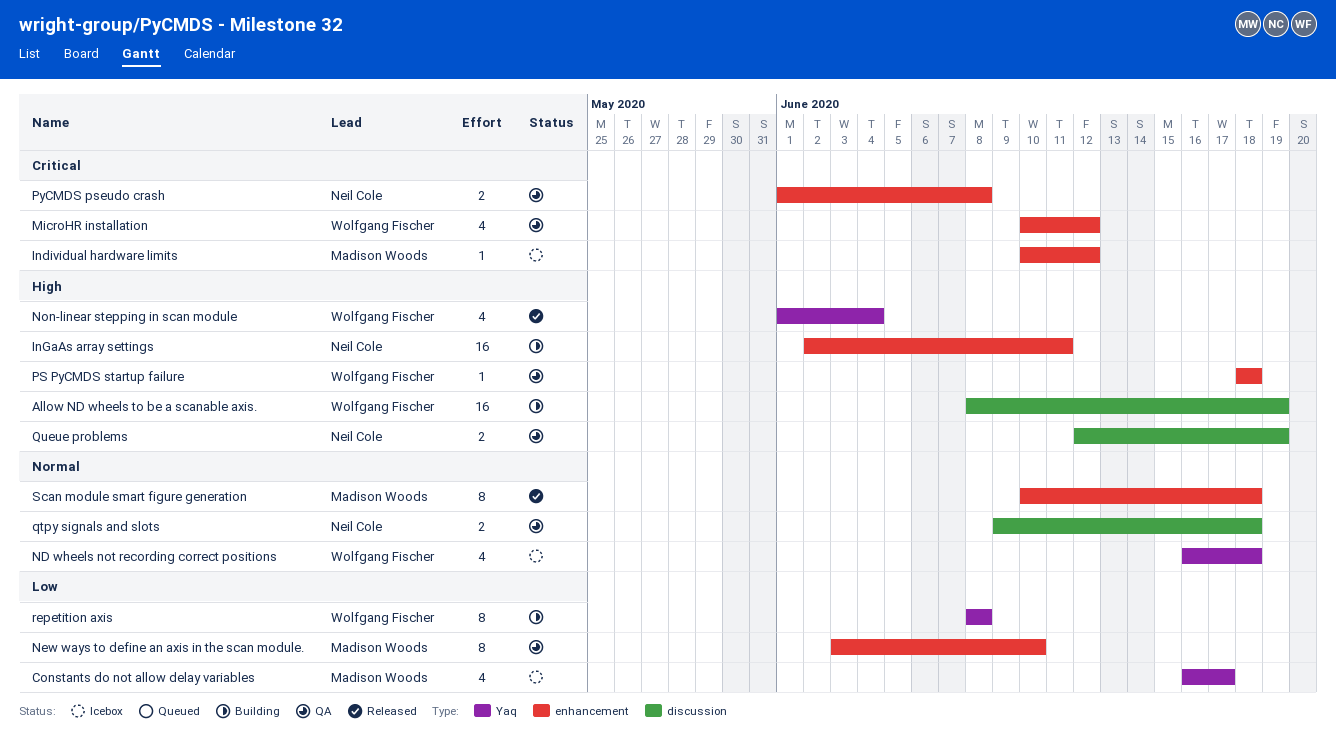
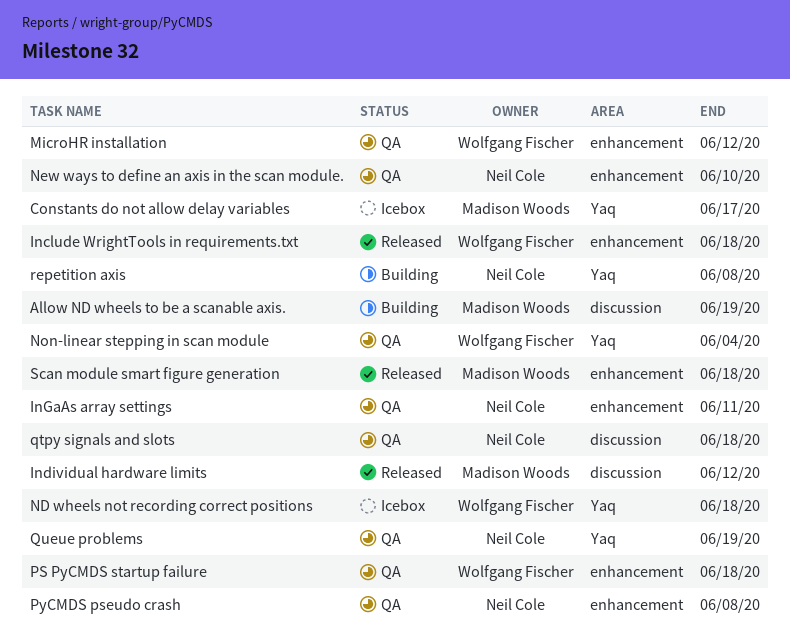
Allow ND wheels to be a scanable axis., owner: Wolfgang Fischer -> Madison Woods
Include WrightTools in requirements.txt: none -> present
Individual hardware limits, status: Icebox -> Released
Individual hardware limits, label: enhancement -> discussion
InGaAs array settings, status: Building -> QA
New ways to define an axis in the scan module., owner: Madison Woods -> Neil Cole
Non-linear stepping in scan module, status: Released -> QA
Queue problems, label: discussion -> Yaq
repetition axis, owner: Wolfgang Fischer -> Neil Cole

